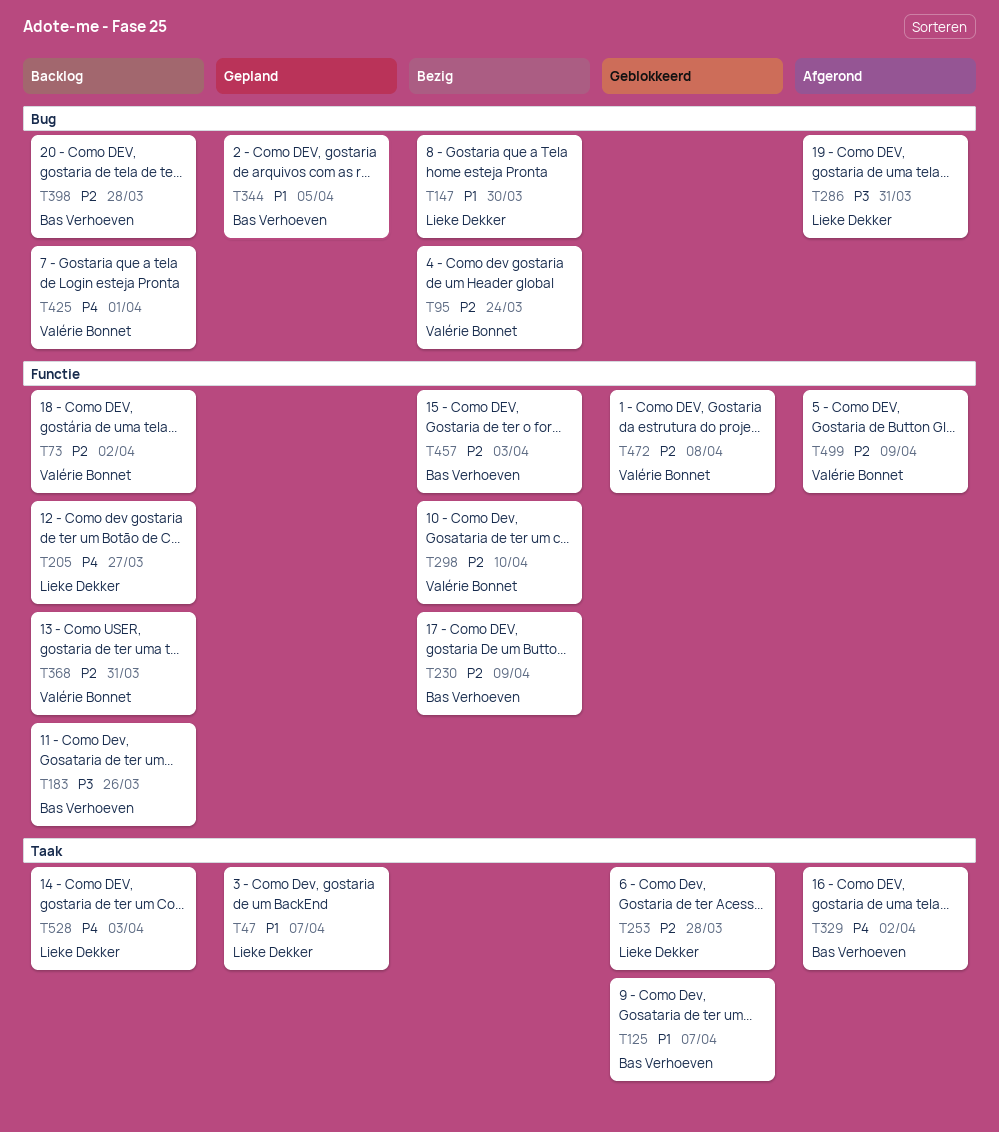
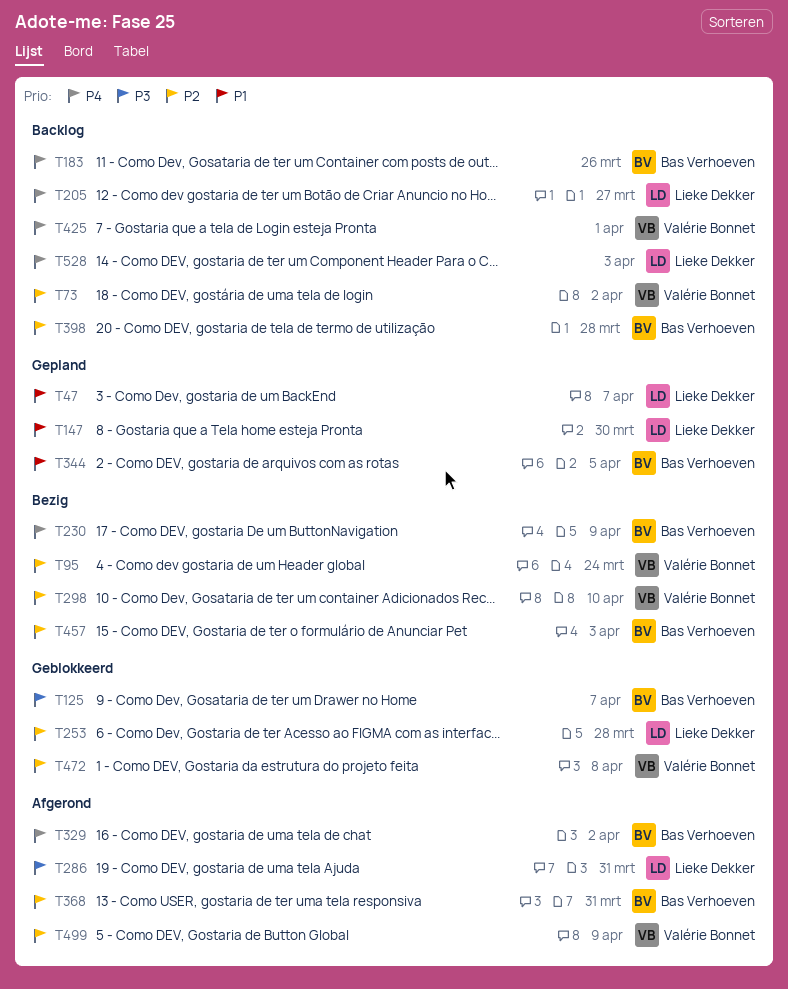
T125, priority: P1 -> P3
T147, status: Bezig -> Gepland
T183, priority: P3 -> P4
T230, priority: P2 -> P4
T368, status: Backlog -> Afgerond
T368, owner: Valérie Bonnet -> Bas Verhoeven

